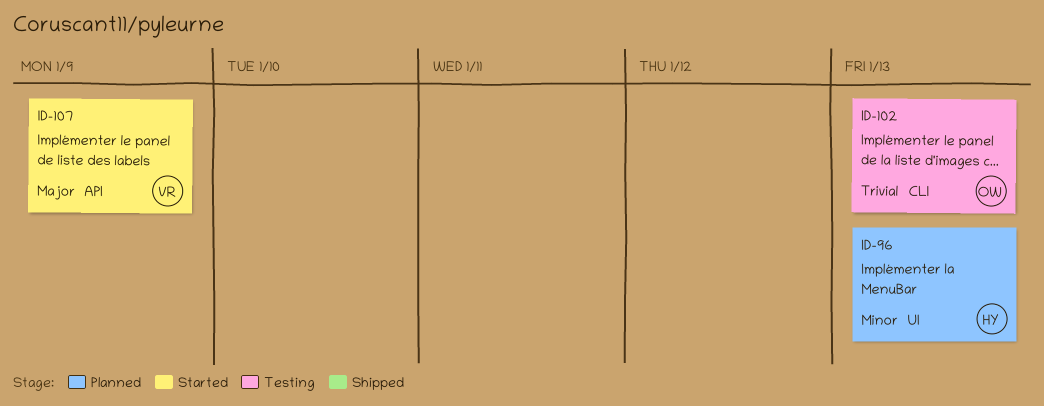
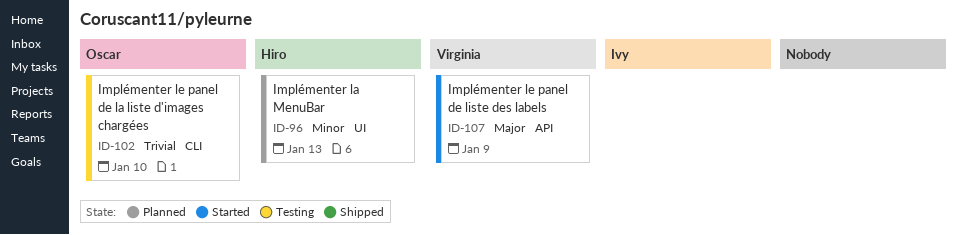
ID-102, due: Jan 13 -> Jan 10

